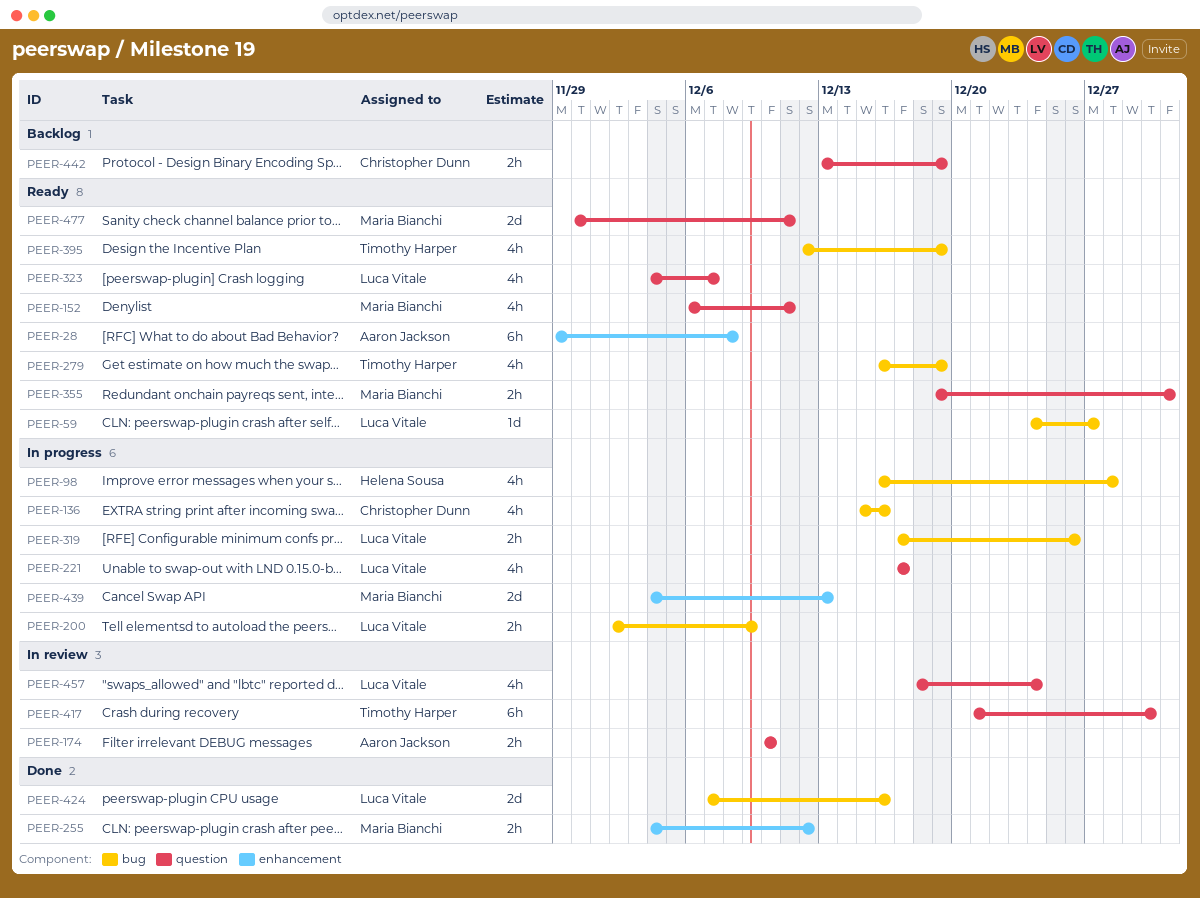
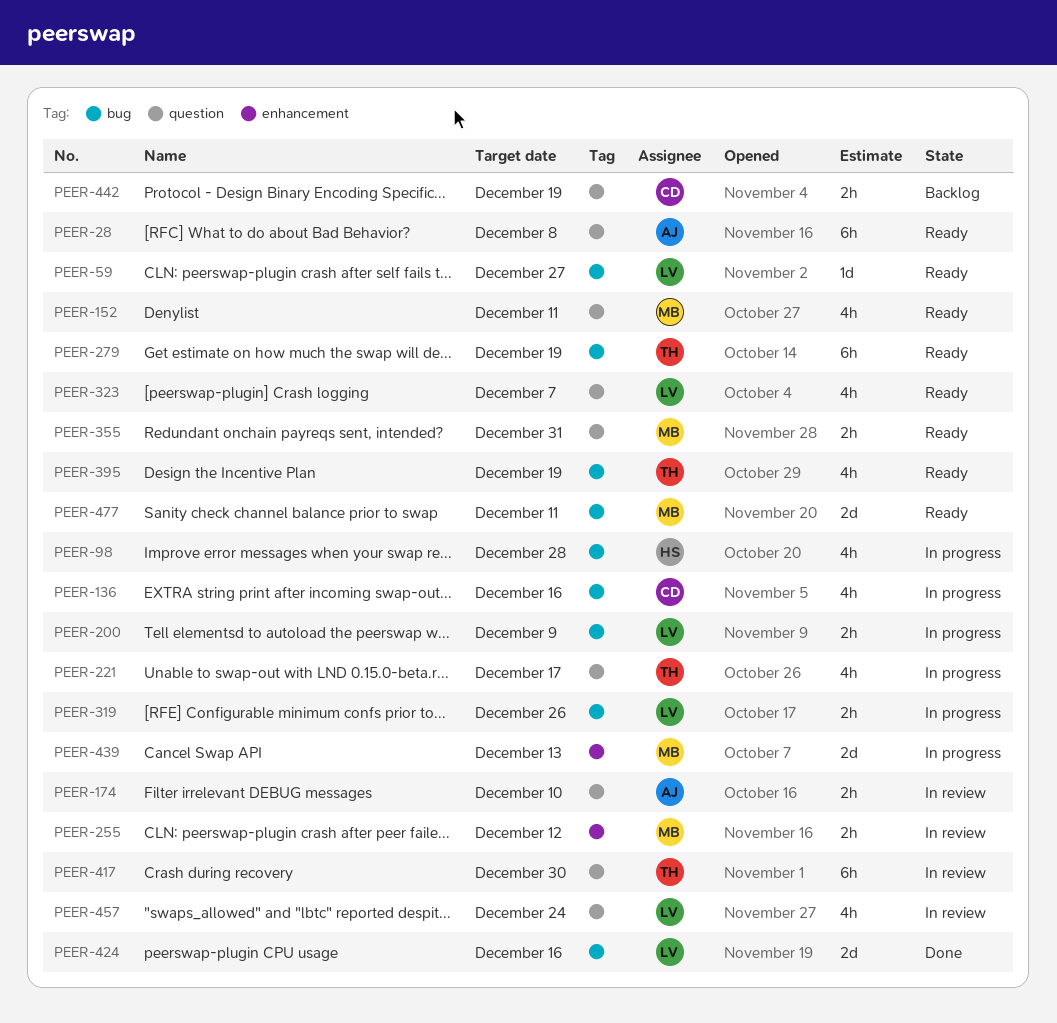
PEER-28, label: enhancement -> question
PEER-221, owner: Luca Vitale -> Timothy Harper
PEER-255, status: Done -> In review
PEER-279, estimate: 4h -> 6h
PEER-477, label: question -> bug

